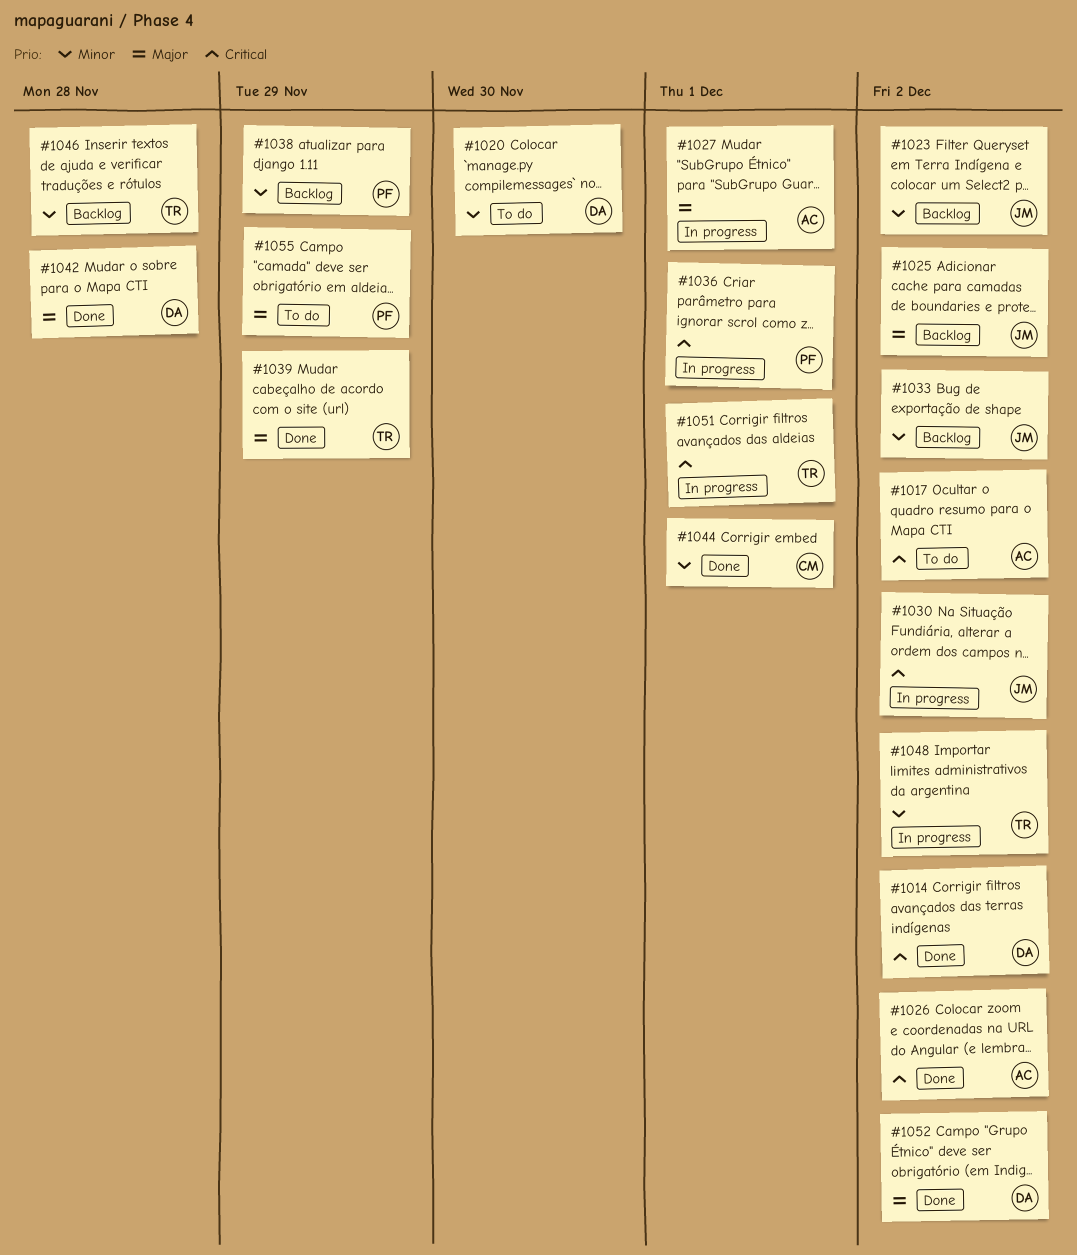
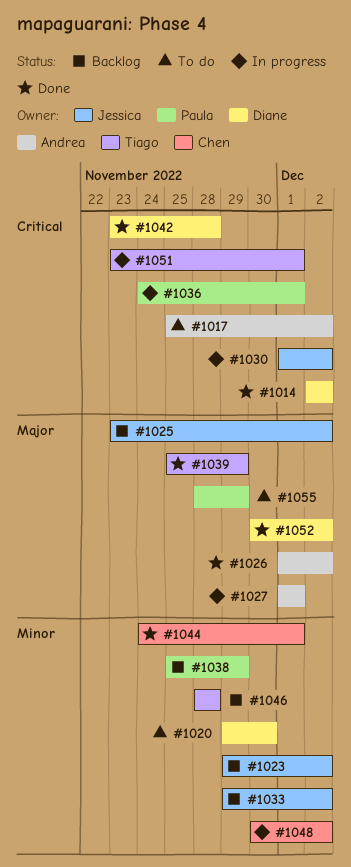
#1026, priority: Critical -> Major
#1042, priority: Major -> Critical
#1048, owner: Tiago -> Chen

